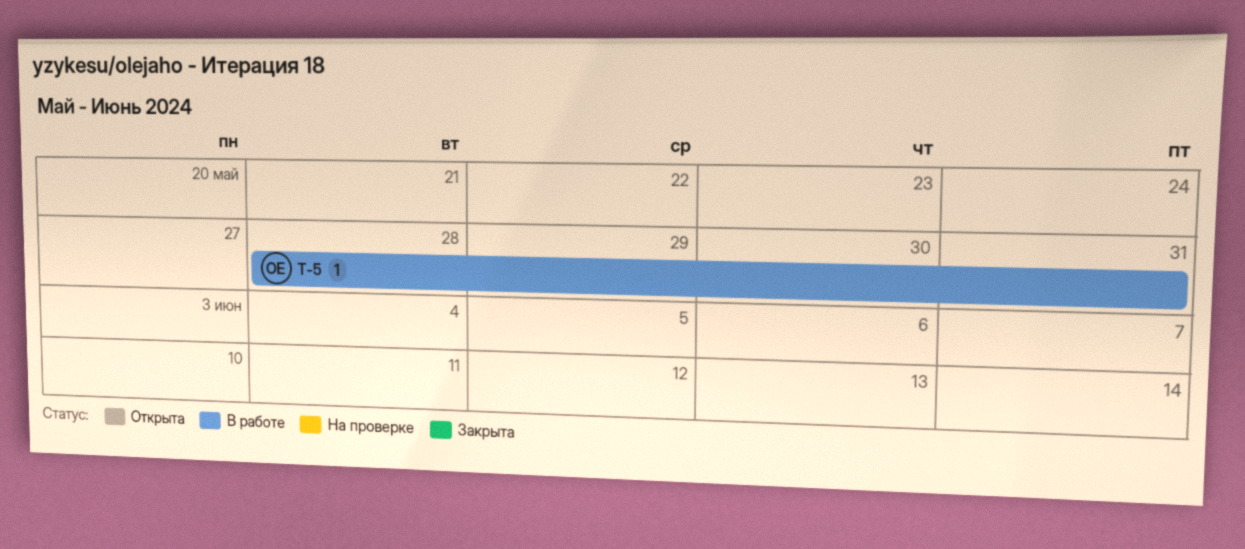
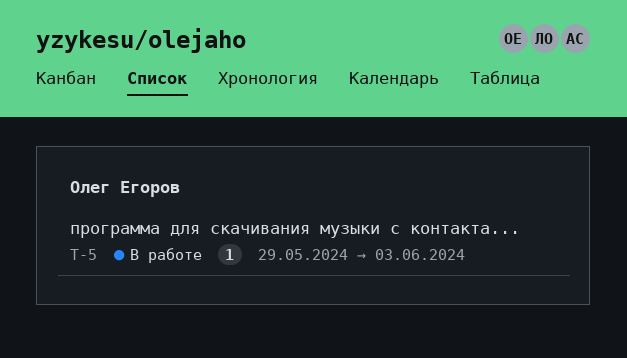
T-5, start: May 28 -> May 29
T-5, due: May 31 -> Jun 3

